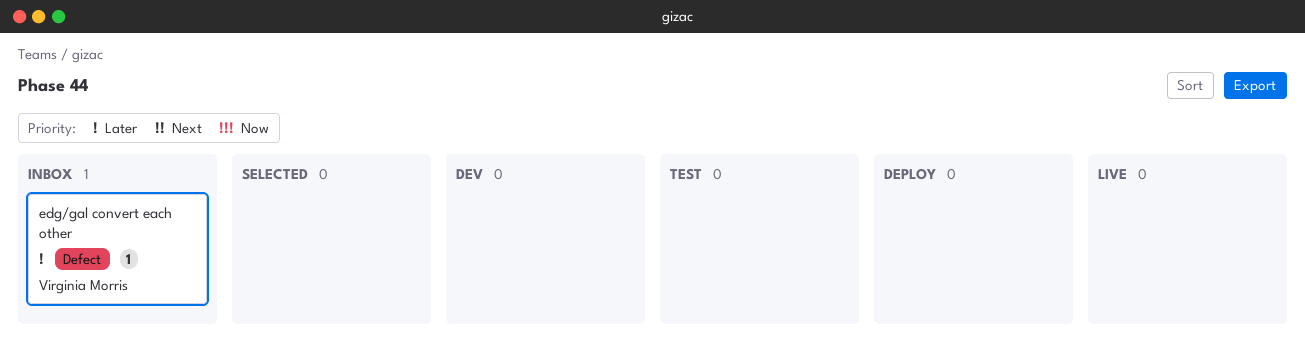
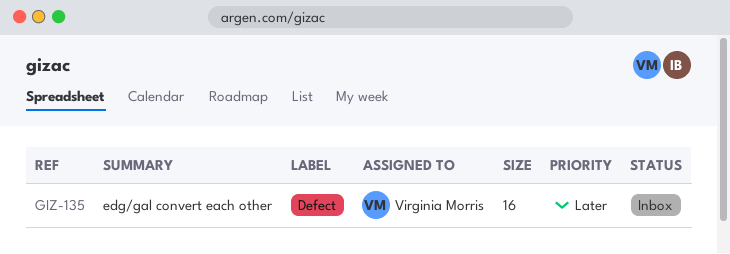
edg/gal convert each other, estimate: 1 -> 16

